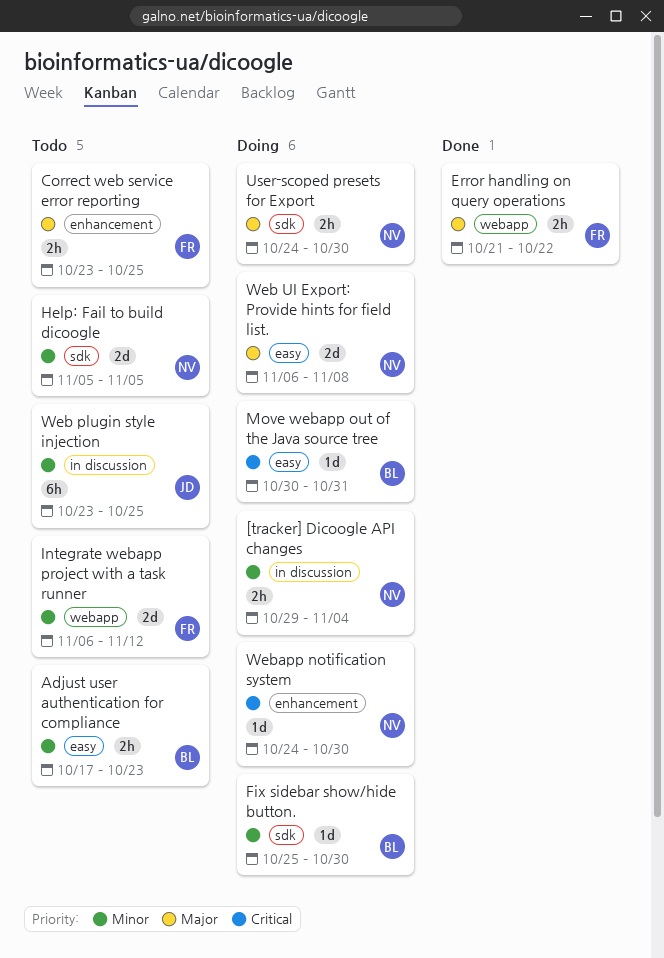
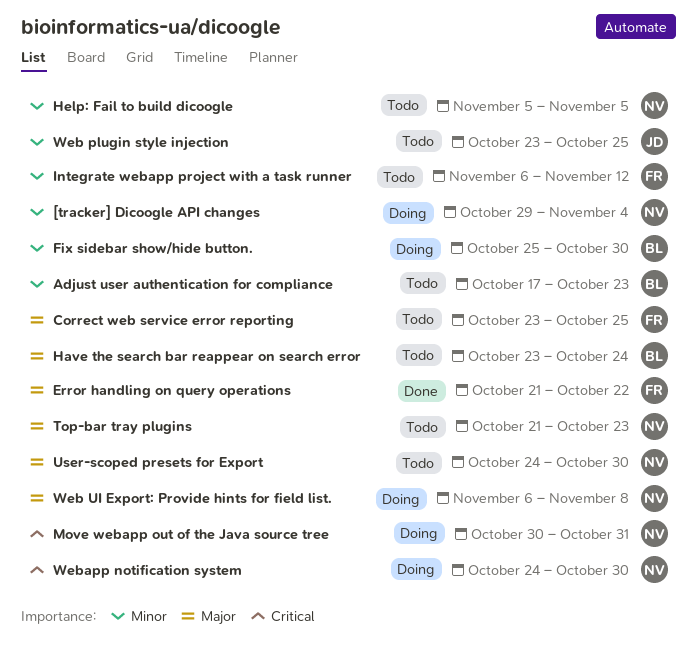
Have the search bar reappear on search error: none -> present
Move webapp out of the Java source tree, owner: BL -> NV
Top-bar tray plugins: none -> present
User-scoped presets for Export, status: Doing -> Todo

